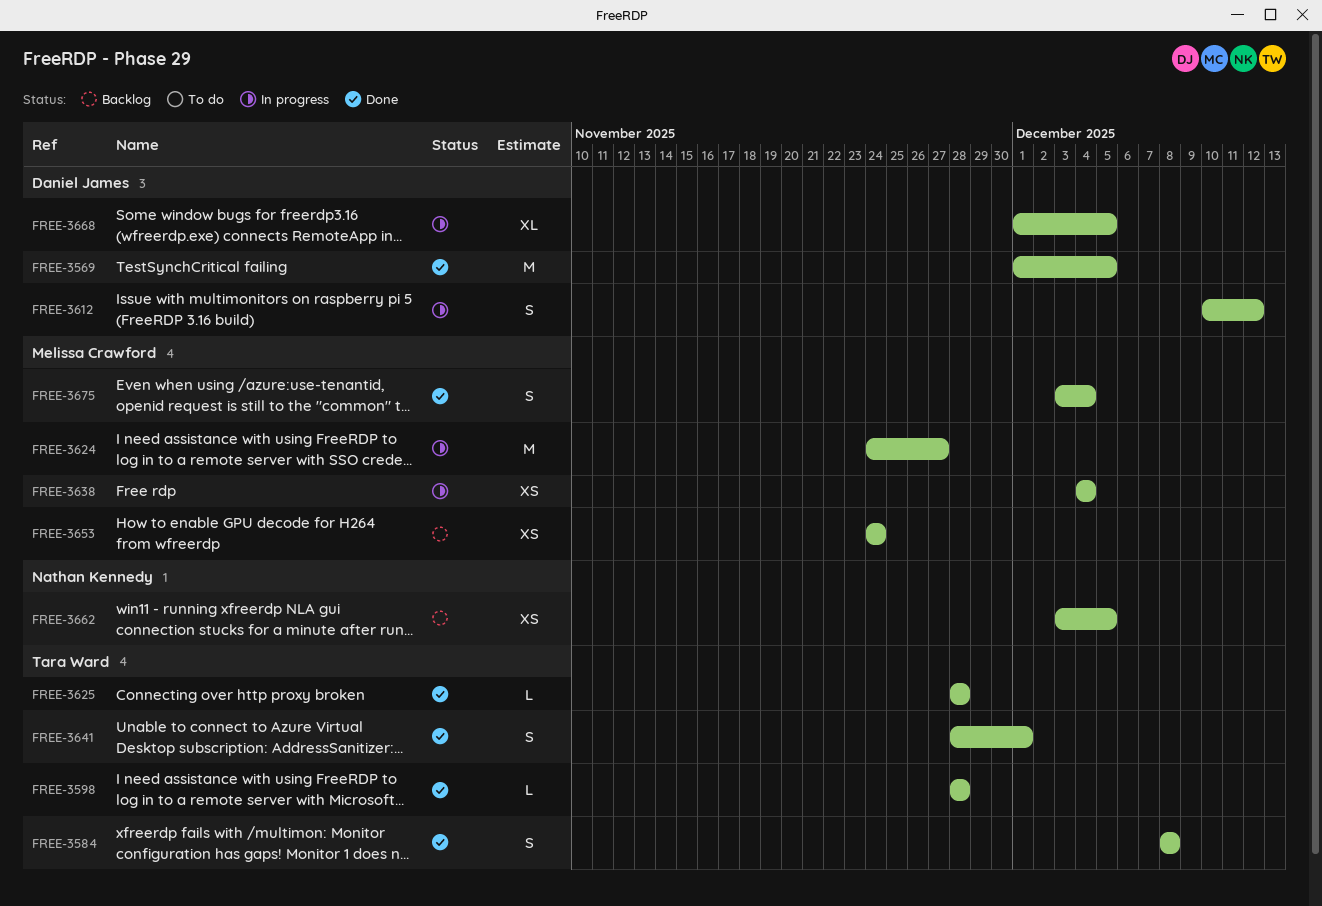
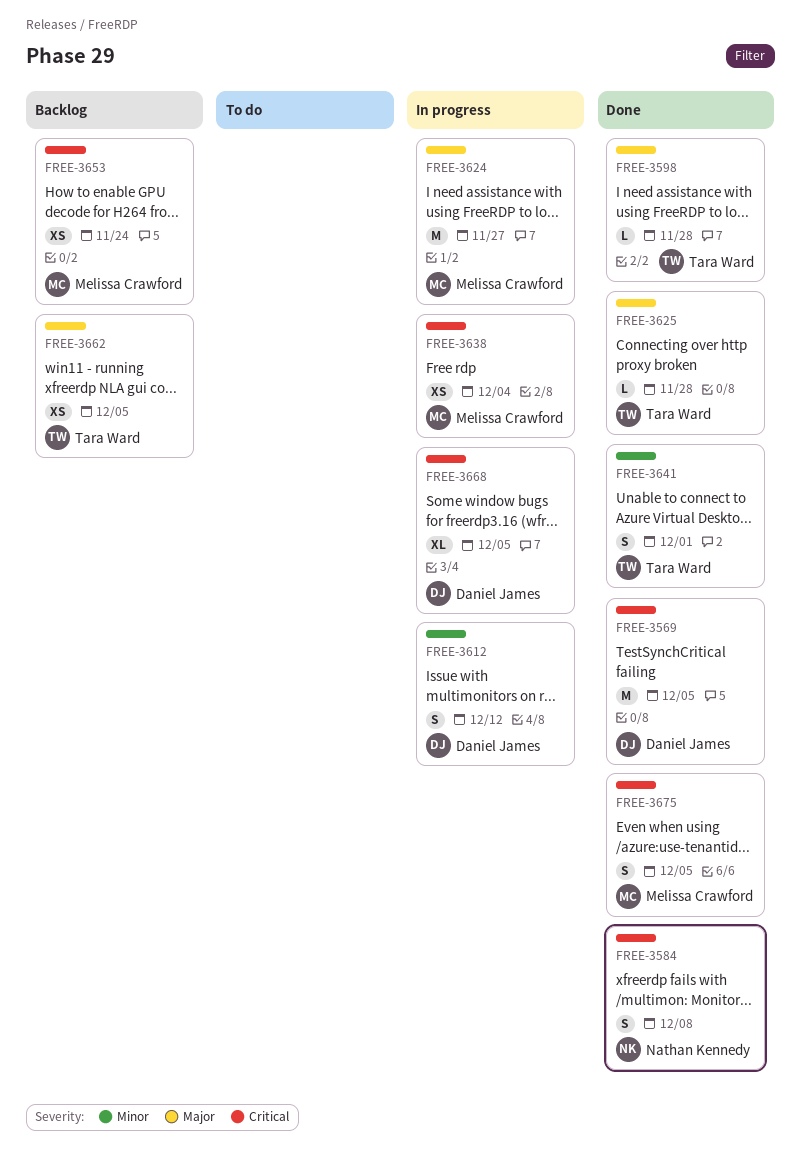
FREE-3584, owner: Tara Ward -> Nathan Kennedy
FREE-3662, owner: Nathan Kennedy -> Tara Ward
FREE-3675, due: Dec 4 -> Dec 5

